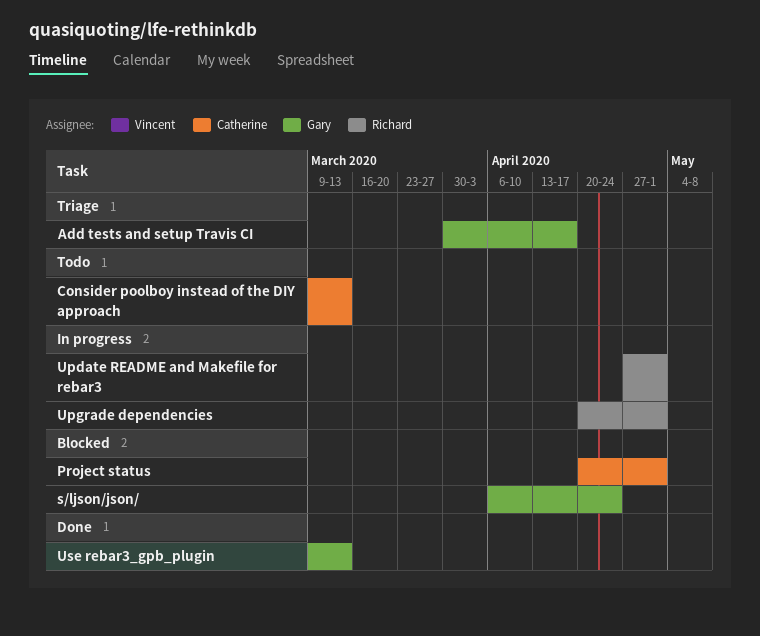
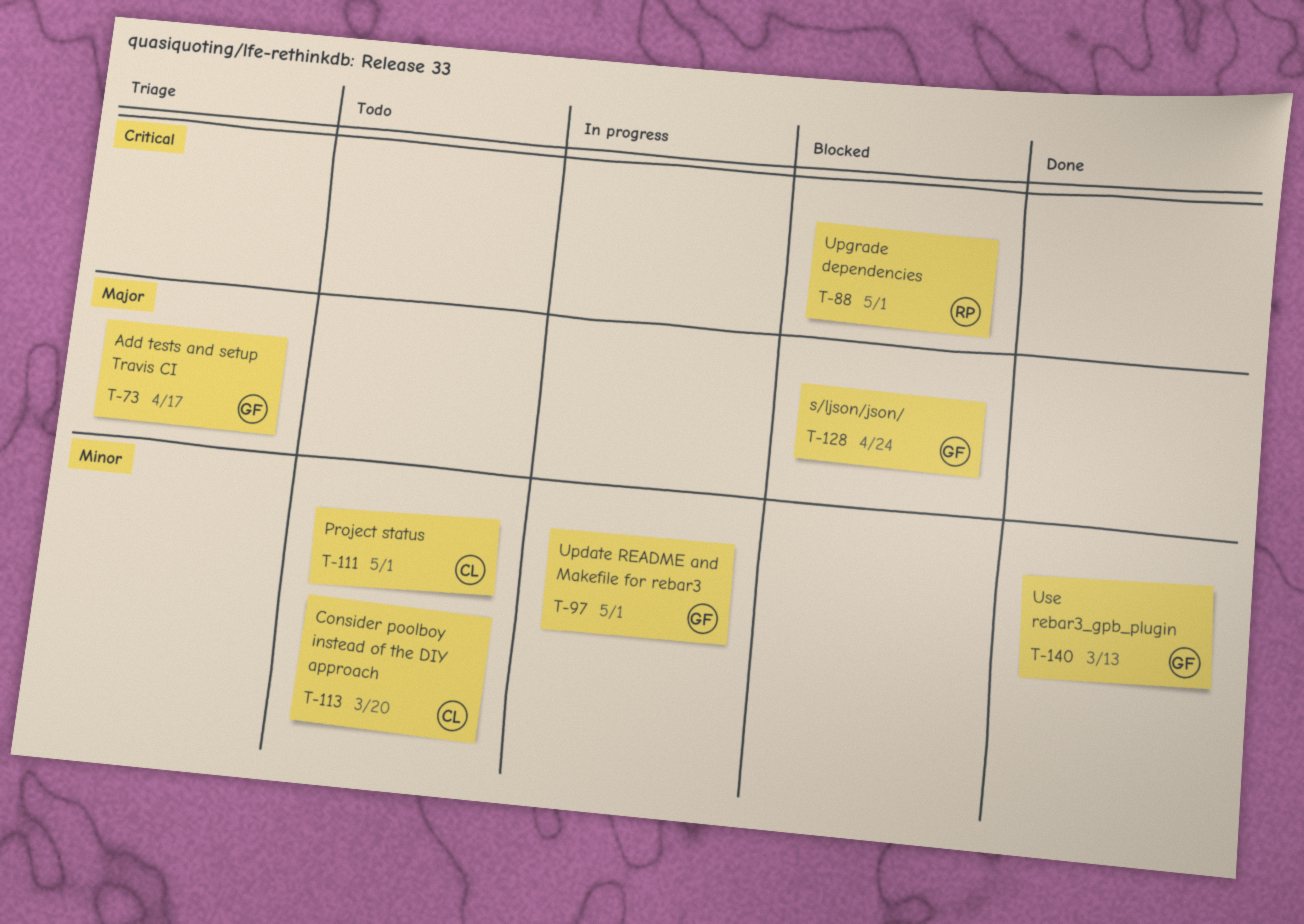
Consider poolboy instead of the DIY approach, due: Mar 13 -> Mar 20
Project status, status: Blocked -> Todo
Update README and Makefile for rebar3, owner: Richard -> Gary
Upgrade dependencies, status: In progress -> Blocked

